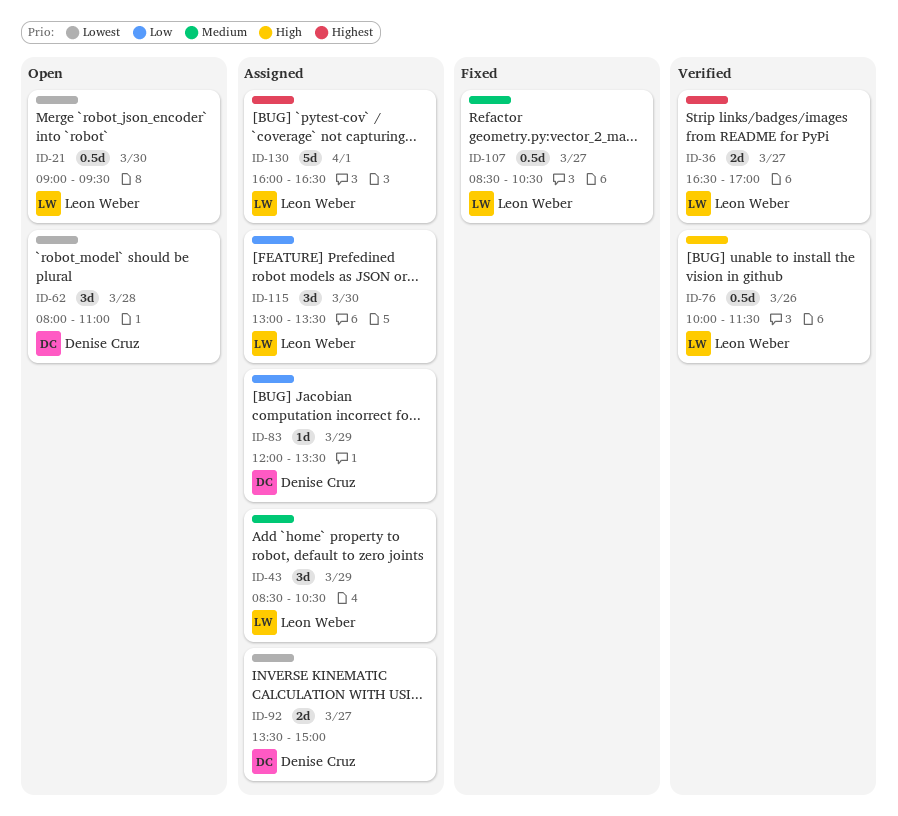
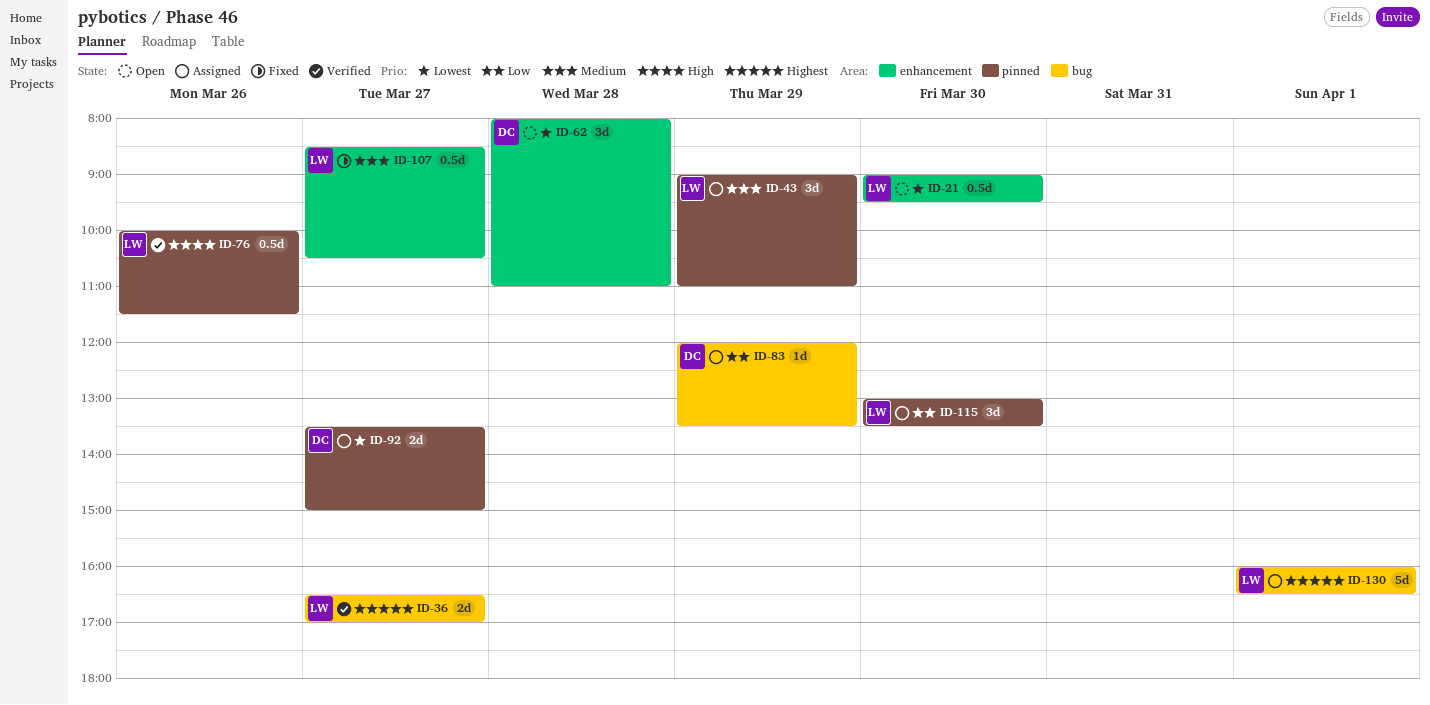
ID-43, begins: 08:30 -> 09:00
ID-43, ends: 10:30 -> 11:00

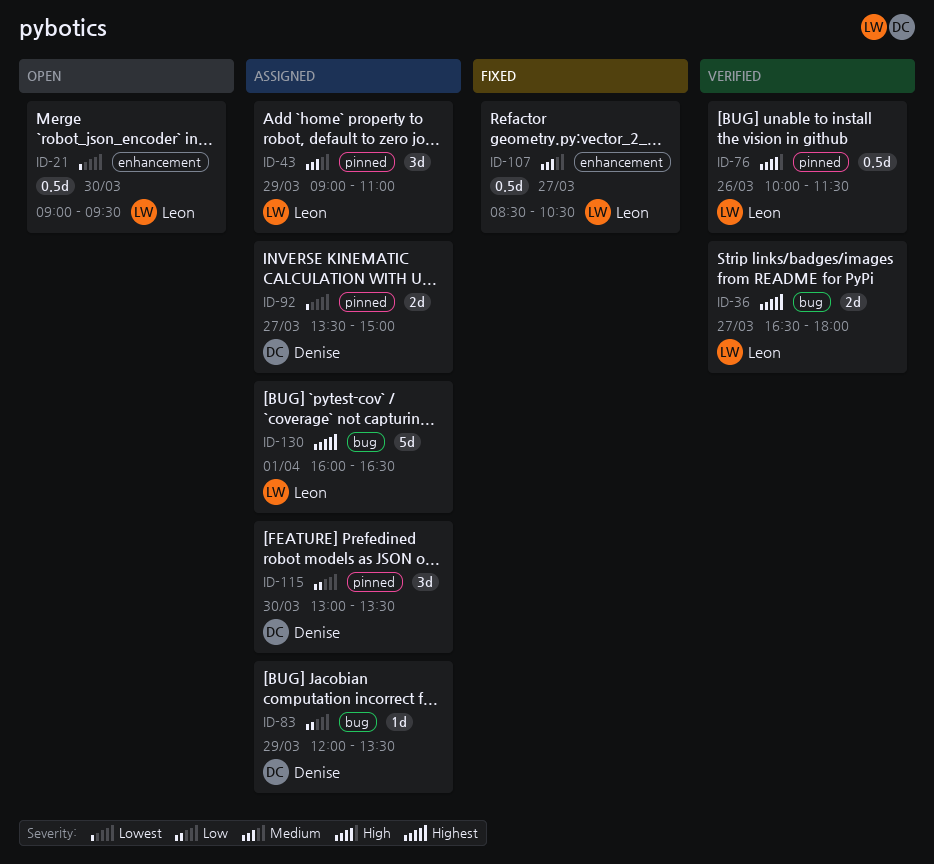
ID-36, ends: 17:00 -> 18:00
ID-62: present -> none
ID-115, owner: Leon -> Denise

